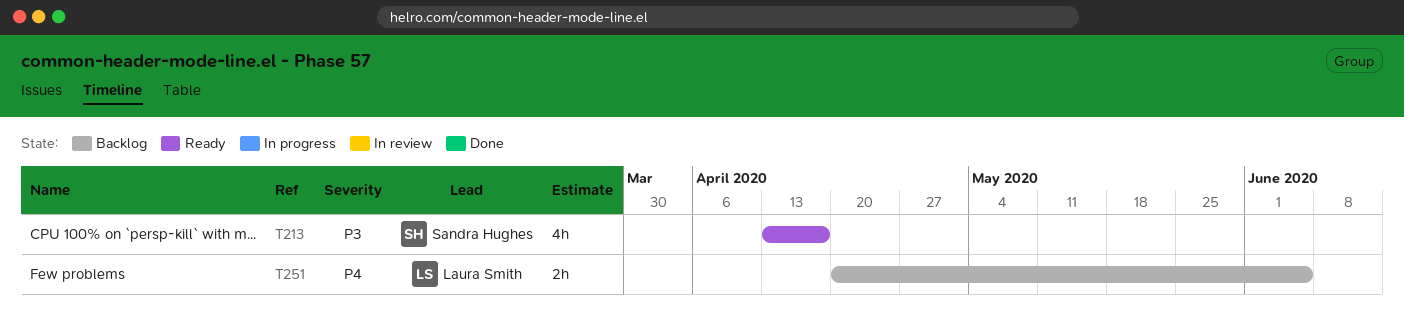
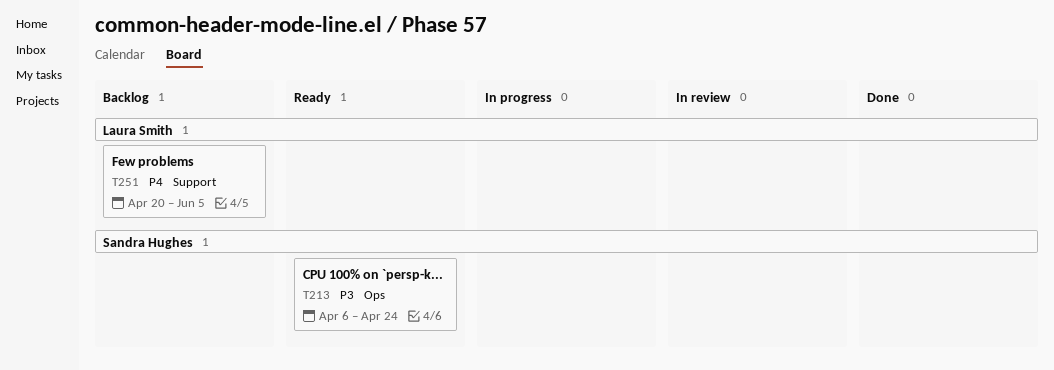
T213, start: Apr 13 -> Apr 6
T213, due: Apr 17 -> Apr 24

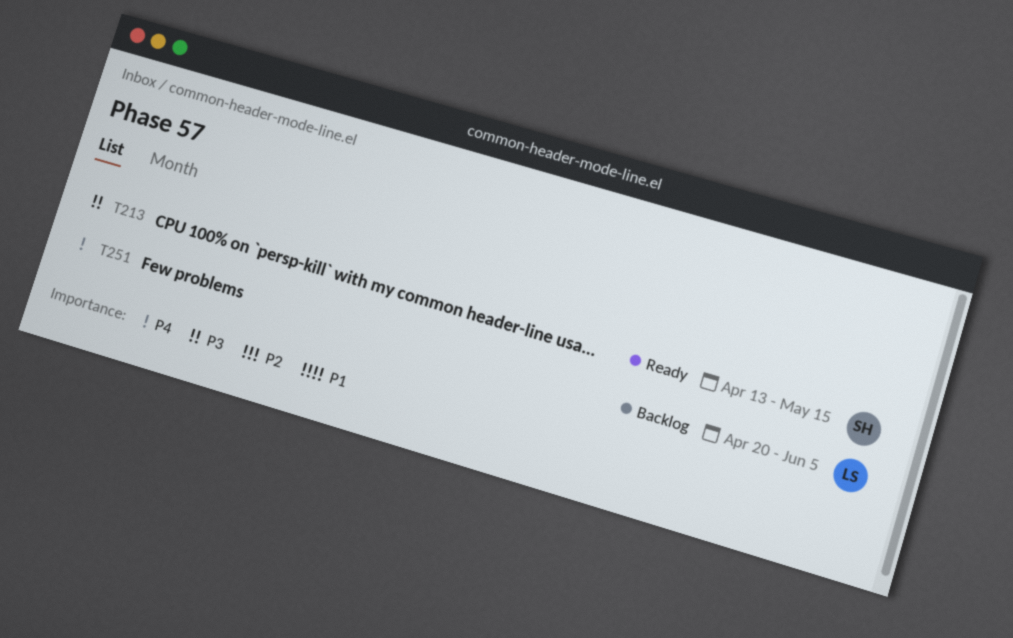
T213, start: Apr 6 -> Apr 13
T213, due: Apr 24 -> May 15

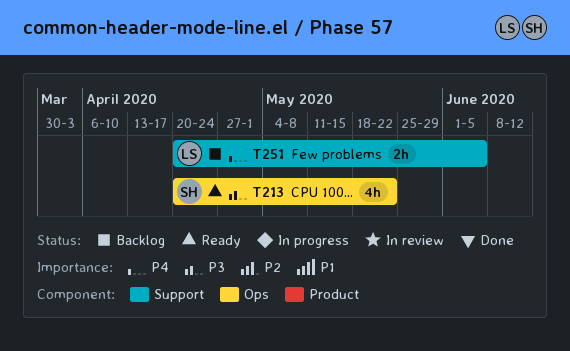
T213, start: Apr 13 -> Apr 20
T213, due: May 15 -> May 22

